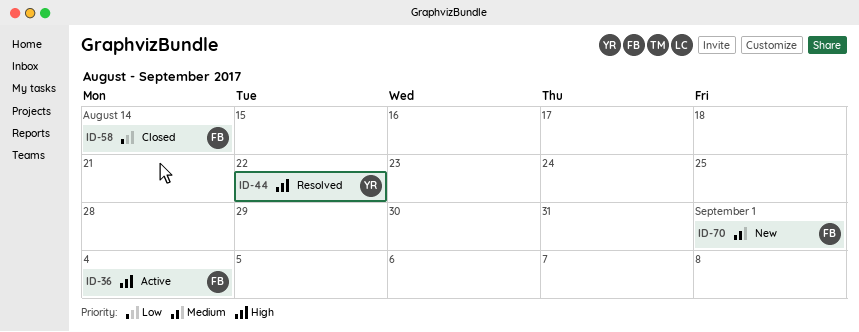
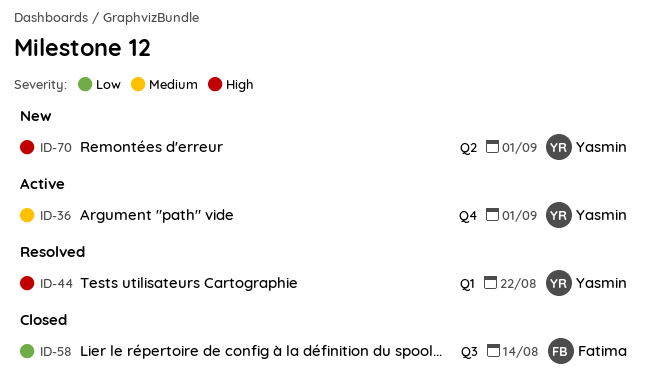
ID-36, owner: Fatima -> Yasmin
ID-36, priority: High -> Medium
ID-36, due: Sep 4 -> Sep 1
ID-70, owner: Fatima -> Yasmin
ID-70, priority: Medium -> High

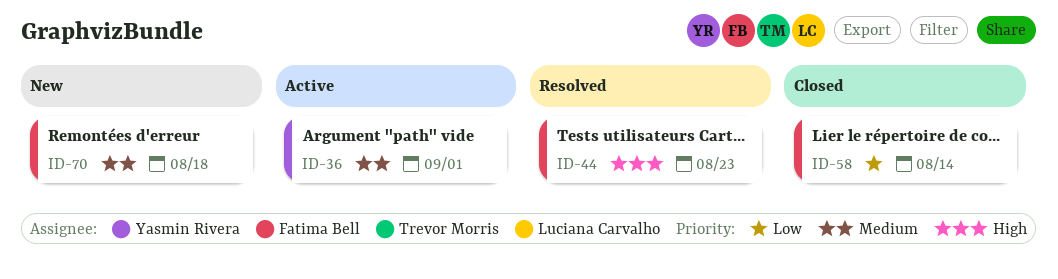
ID-44, owner: Yasmin Rivera -> Fatima Bell
ID-44, due: Aug 22 -> Aug 23
ID-70, owner: Yasmin Rivera -> Fatima Bell
ID-70, priority: High -> Medium
ID-70, due: Sep 1 -> Aug 18

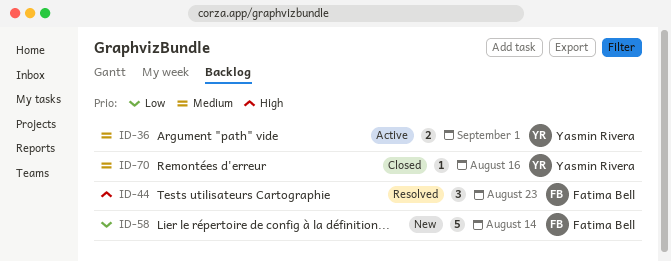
ID-58, status: Closed -> New
ID-70, status: New -> Closed
ID-70, owner: Fatima Bell -> Yasmin Rivera
ID-70, due: Aug 18 -> Aug 16

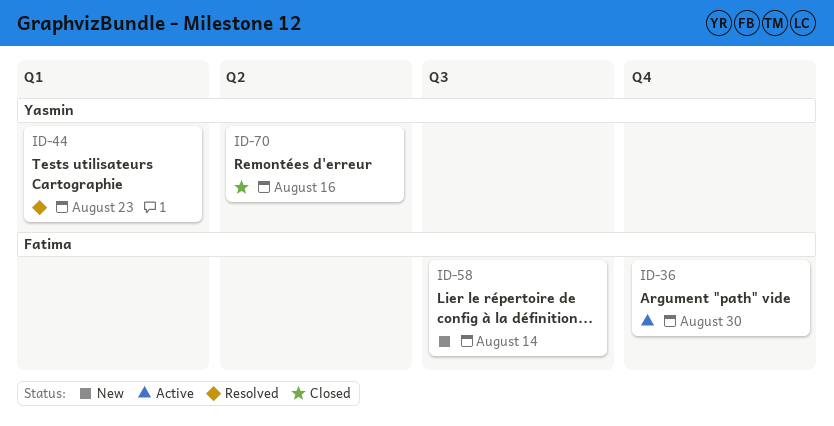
ID-36, owner: Yasmin Rivera -> Fatima Bell
ID-36, due: Sep 1 -> Aug 30
ID-44, owner: Fatima Bell -> Yasmin Rivera

